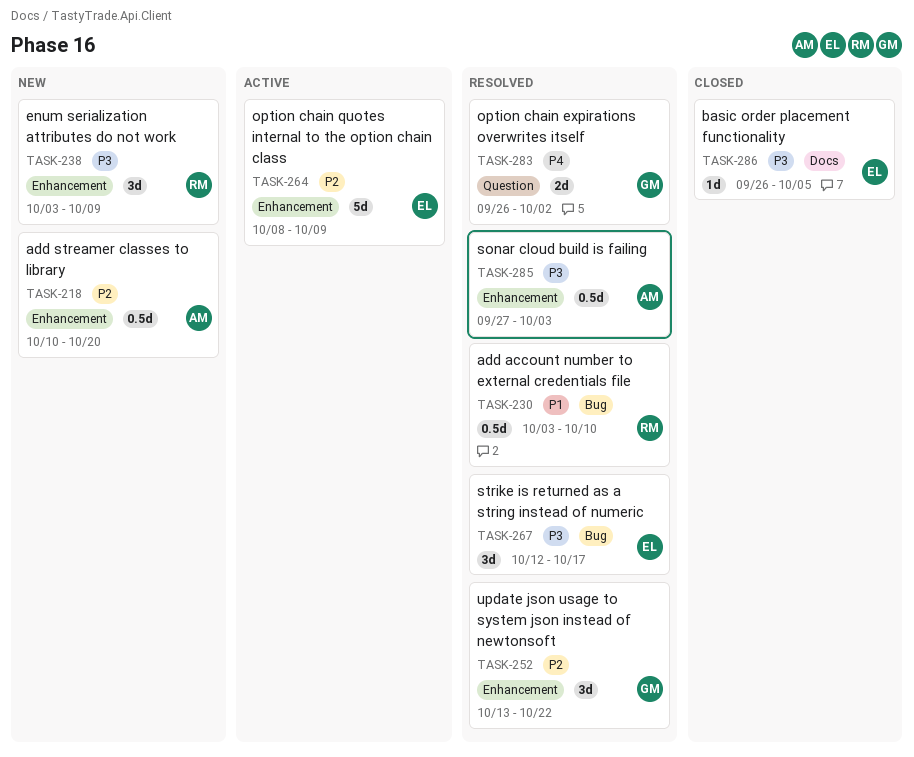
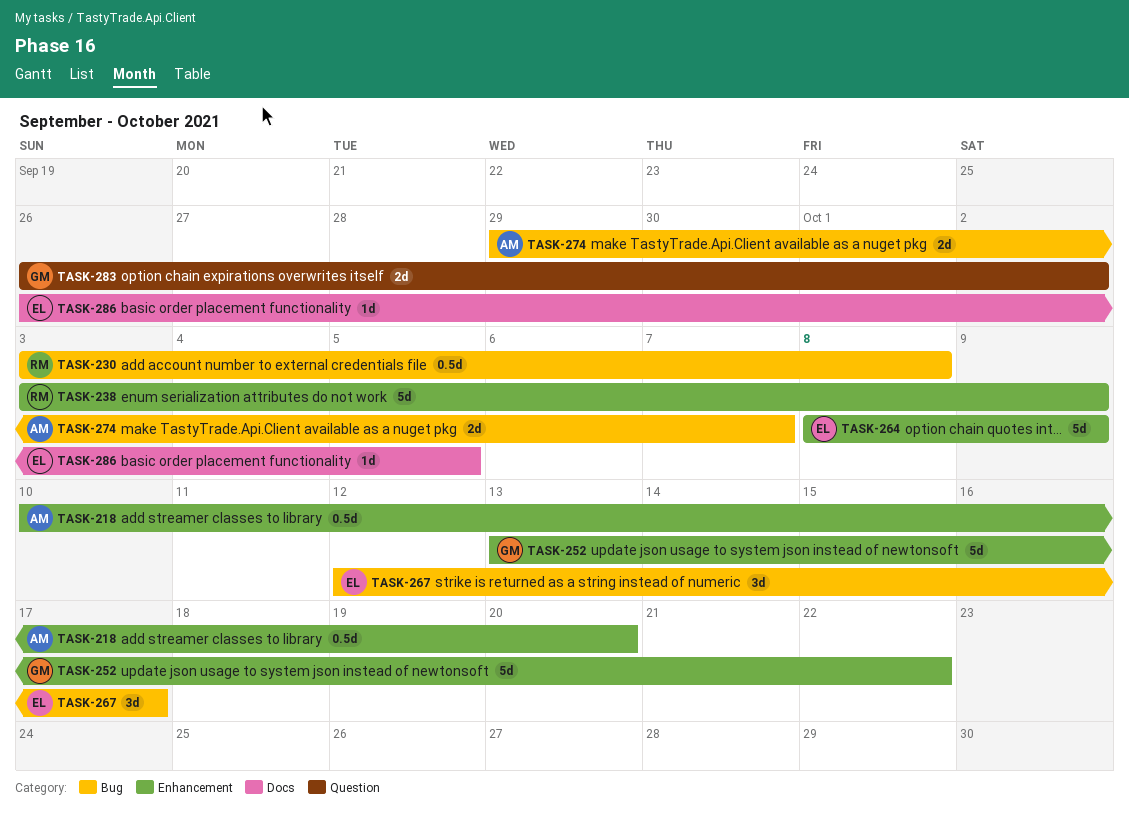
TASK-230, due: Oct 10 -> Oct 8
TASK-238, estimate: 3d -> 5d
TASK-252, estimate: 3d -> 5d
TASK-274: none -> present
TASK-285: present -> none

